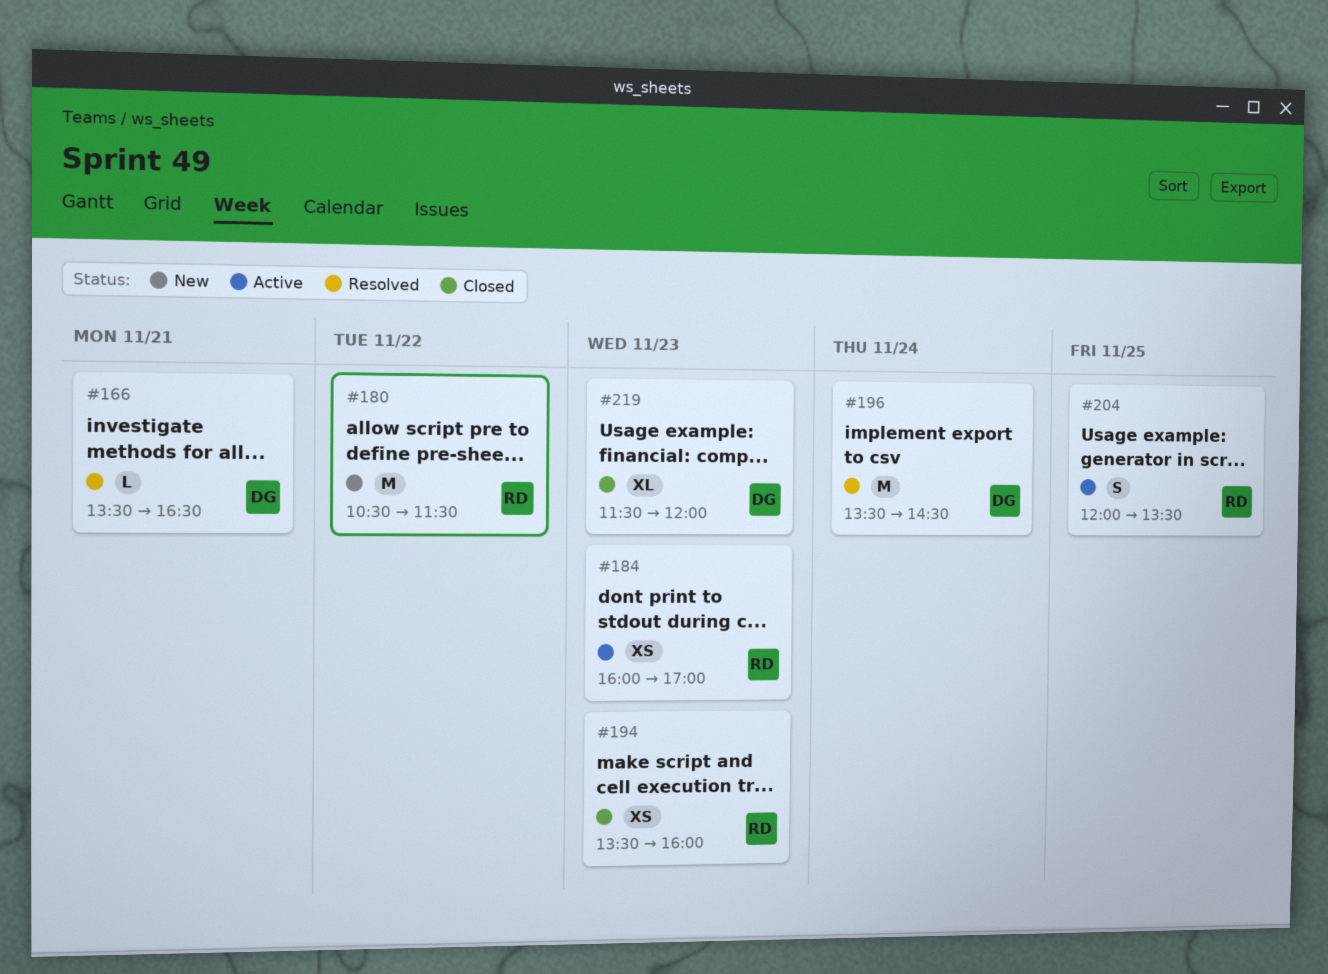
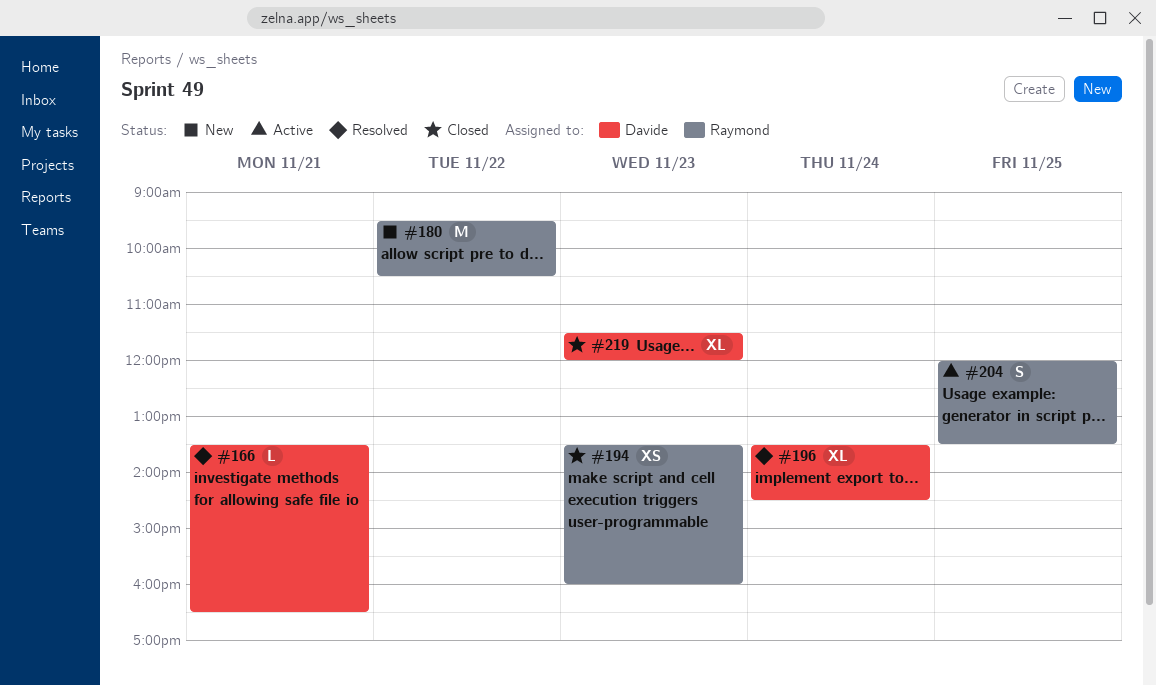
#180, begins: 10:30 -> 09:30
#180, ends: 11:30 -> 10:30
#184: present -> none
#196, estimate: M -> XL

